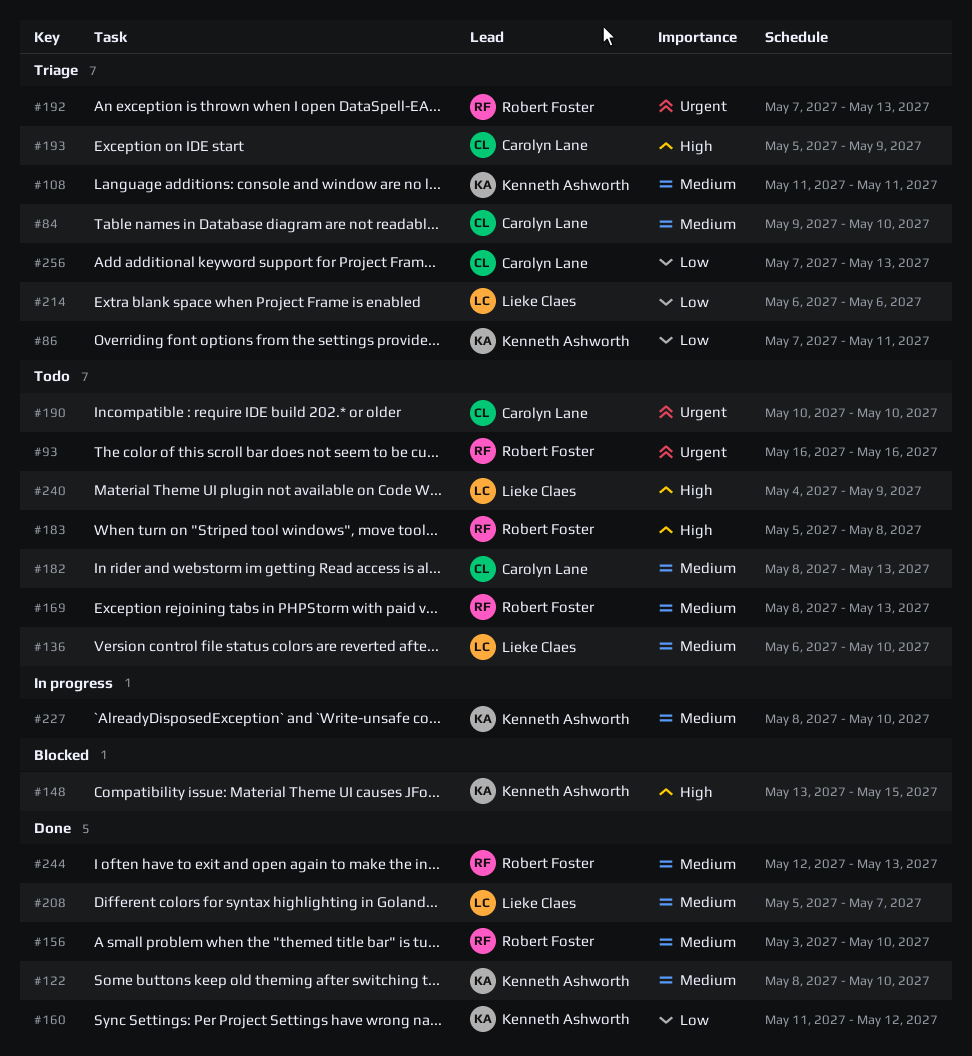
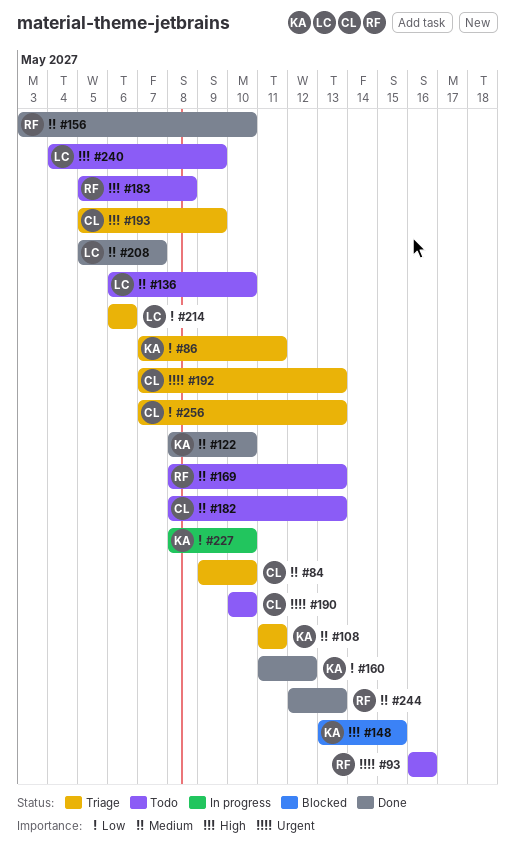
#192, owner: Robert Foster -> Carolyn Lane
#227, priority: Medium -> Low

